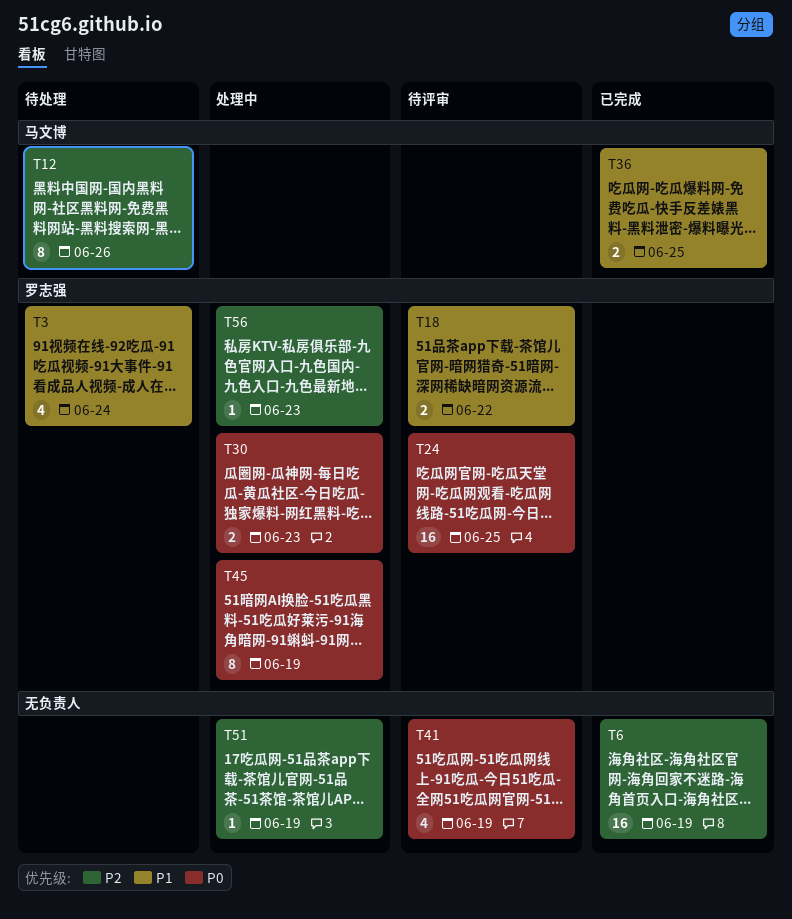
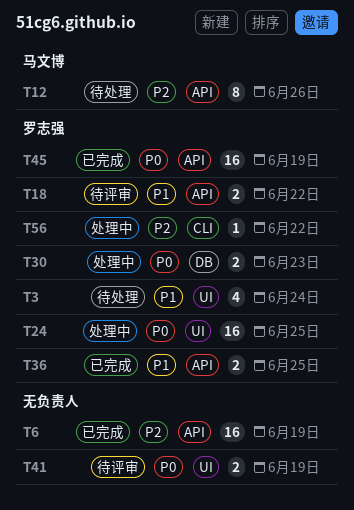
T24, status: 待评审 -> 处理中
T36, owner: 马文博 -> 罗志强
T41, estimate: 4 -> 2
T45, status: 处理中 -> 已完成
T45, estimate: 8 -> 16
T51: present -> none
T56, due: Jun 23 -> Jun 22

